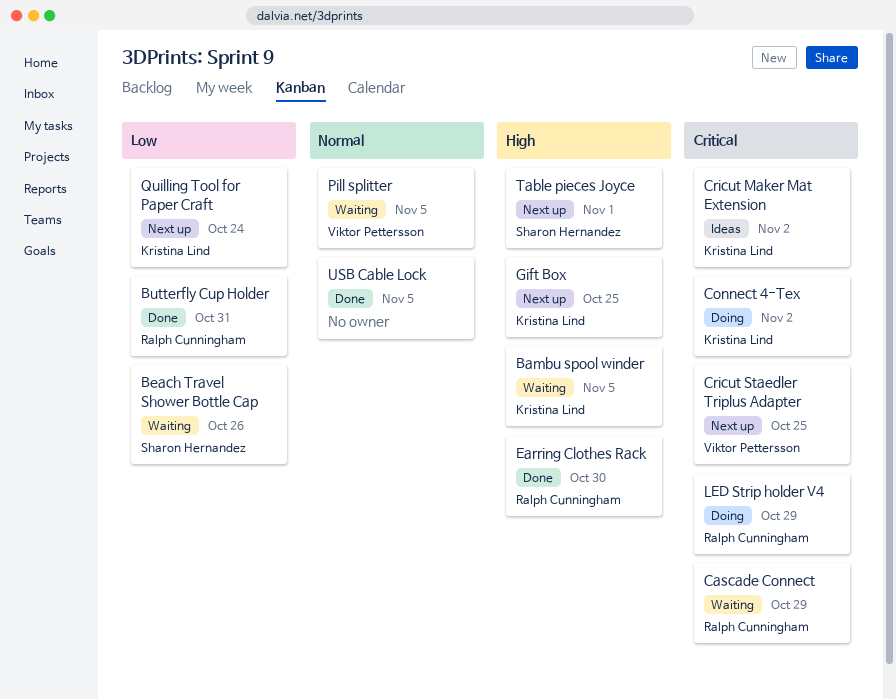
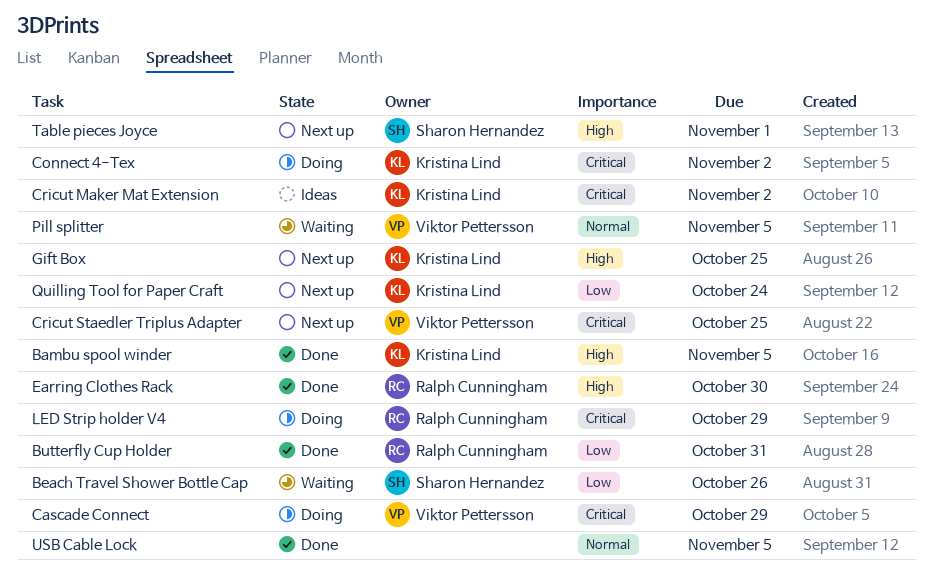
Bambu spool winder, status: Waiting -> Done
Cascade Connect, status: Waiting -> Doing
Cascade Connect, owner: Ralph Cunningham -> Viktor Pettersson

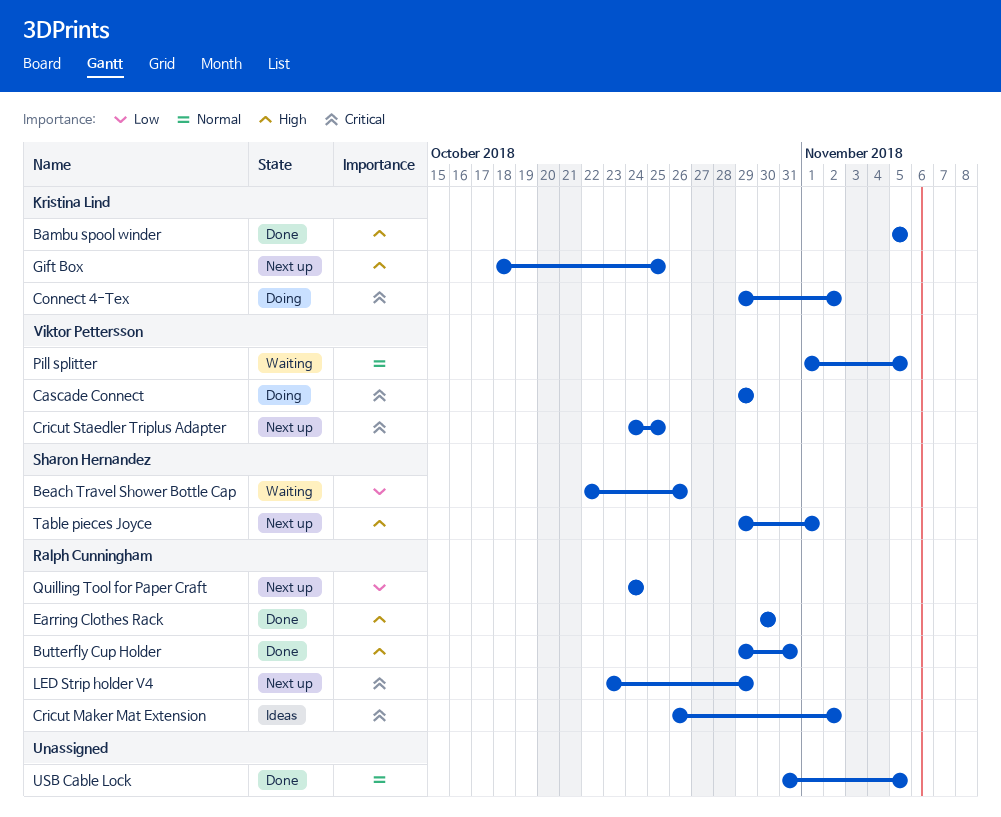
Butterfly Cup Holder, priority: Low -> High
Cricut Maker Mat Extension, owner: Kristina Lind -> Ralph Cunningham
LED Strip holder V4, status: Doing -> Next up
Quilling Tool for Paper Craft, owner: Kristina Lind -> Ralph Cunningham

